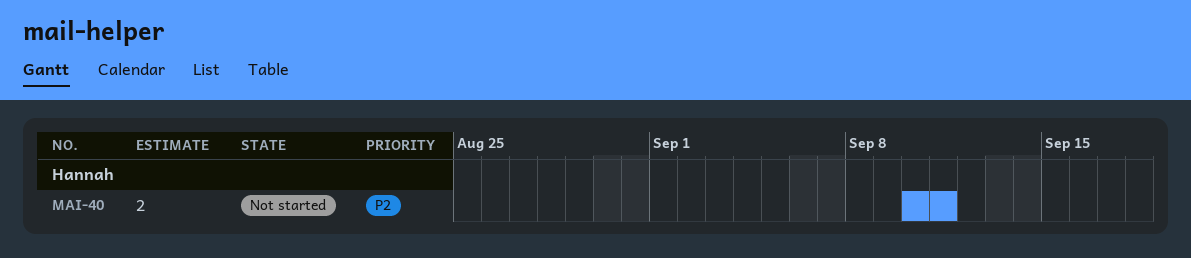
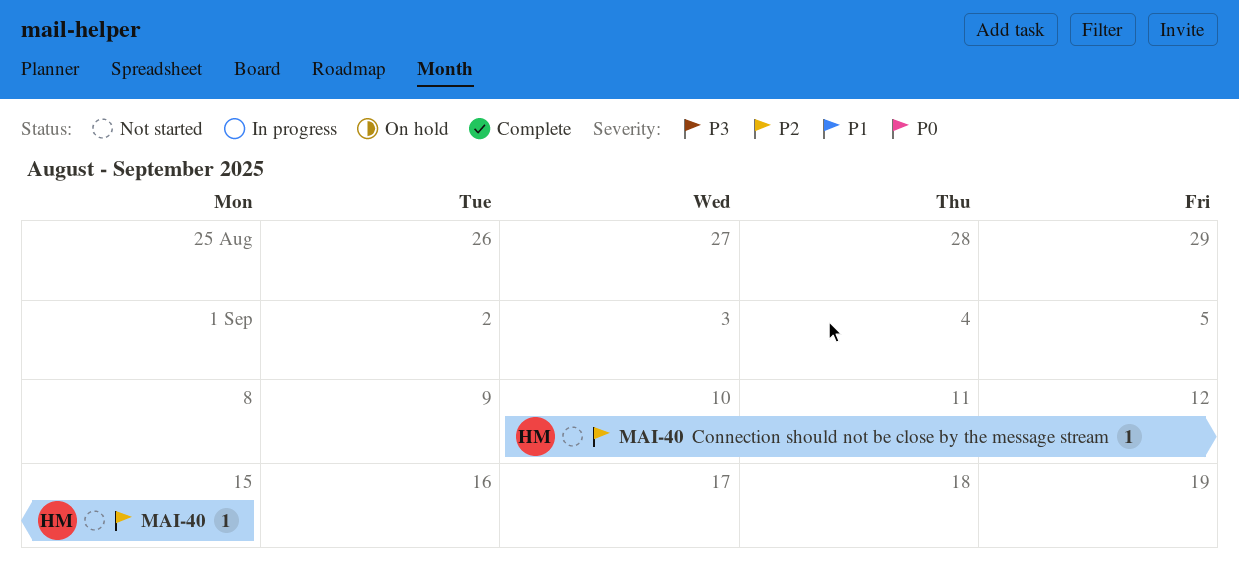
MAI-40, estimate: 2 -> 1
MAI-40, due: Sep 11 -> Sep 15

